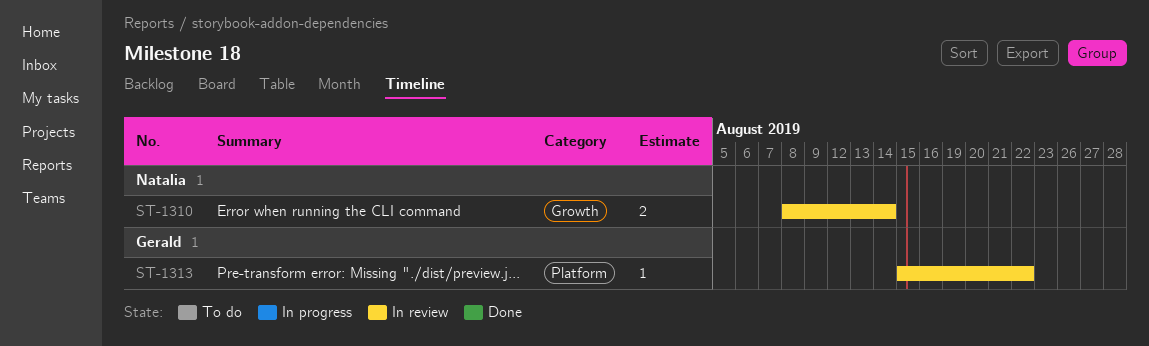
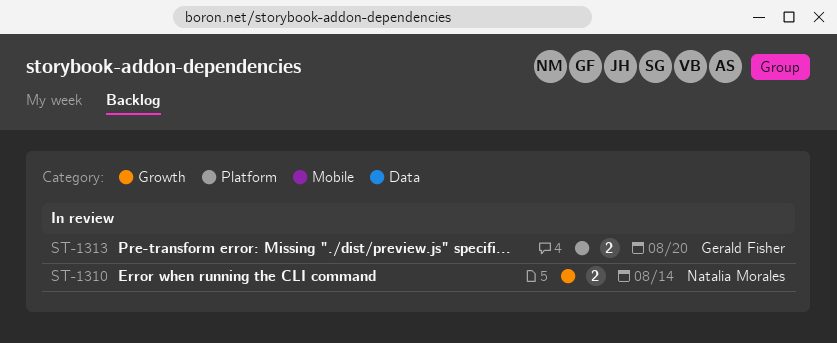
ST-1313, estimate: 1 -> 2
ST-1313, due: Aug 22 -> Aug 20

